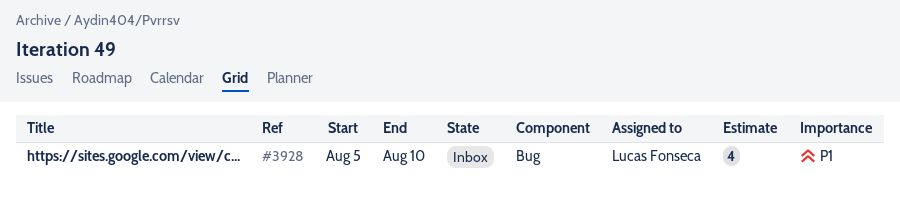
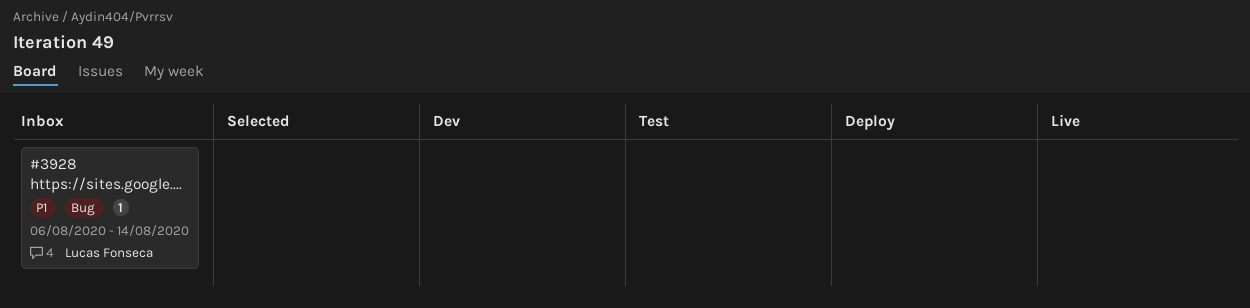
#3928, estimate: 4 -> 1
#3928, start: Aug 5 -> Aug 6
#3928, due: Aug 10 -> Aug 14

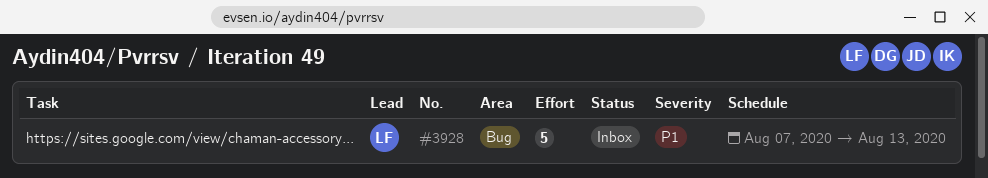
#3928, estimate: 1 -> 5
#3928, start: Aug 6 -> Aug 7
#3928, due: Aug 14 -> Aug 13

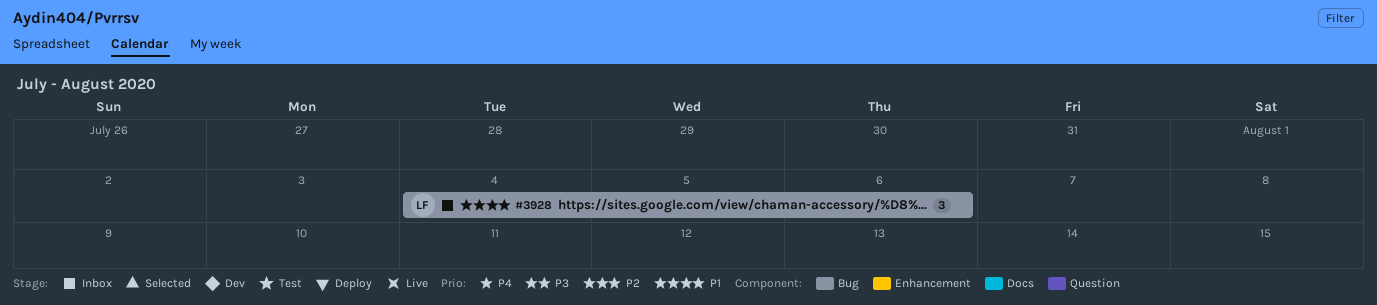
#3928, estimate: 5 -> 3
#3928, start: Aug 7 -> Aug 4
#3928, due: Aug 13 -> Aug 6

